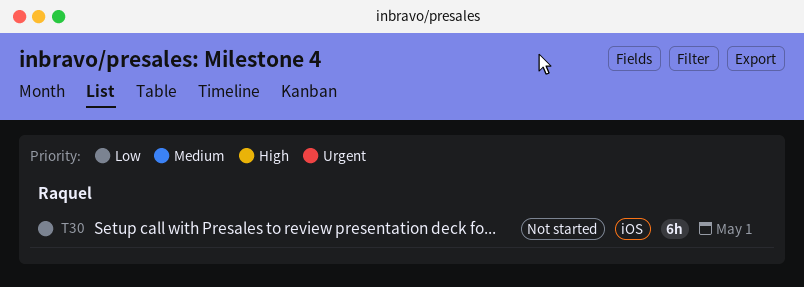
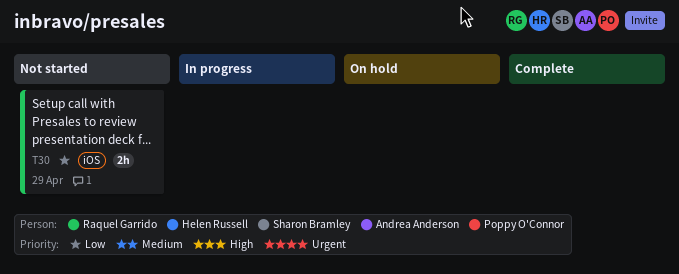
T30, estimate: 6h -> 2h
T30, due: May 1 -> Apr 29

